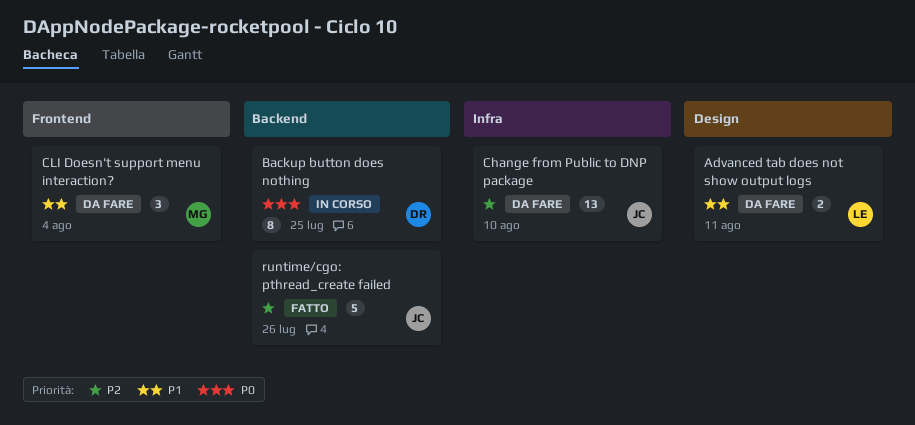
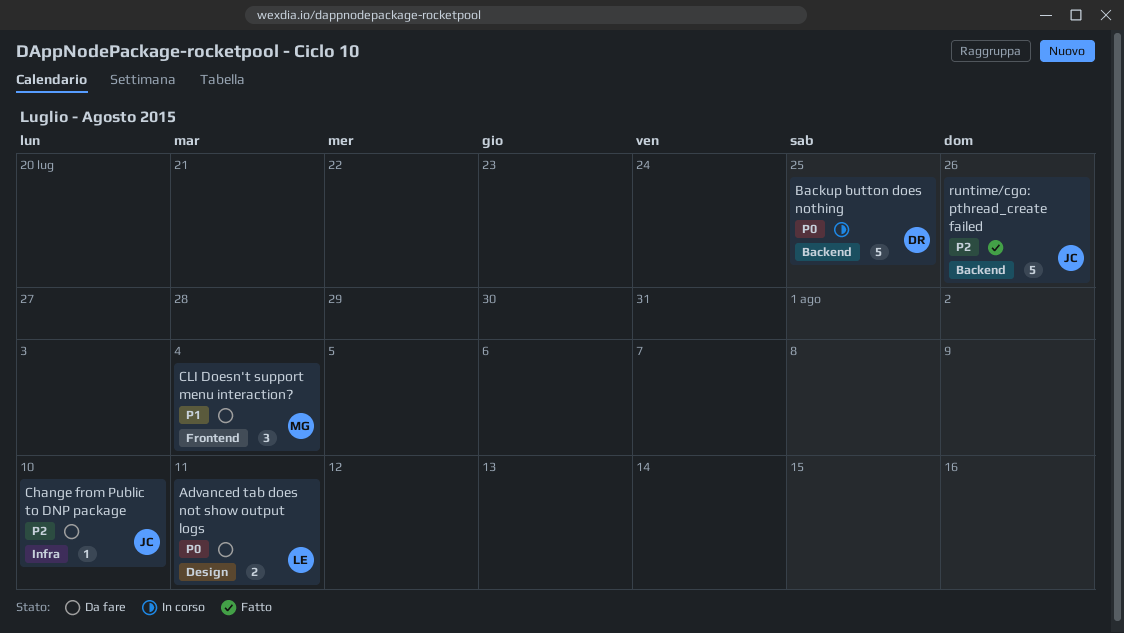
Advanced tab does not show output logs, priority: P1 -> P0
Backup button does nothing, estimate: 8 -> 5
Change from Public to DNP package, estimate: 13 -> 1

